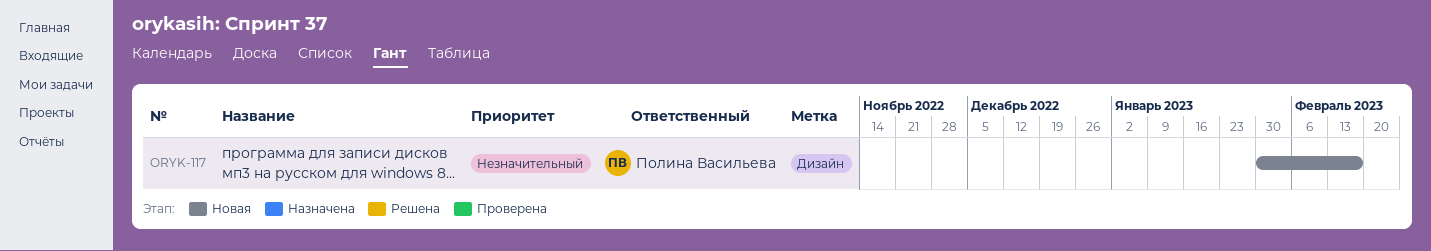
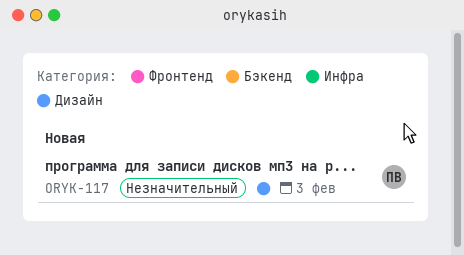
ORYK-117, due: Feb 17 -> Feb 3

